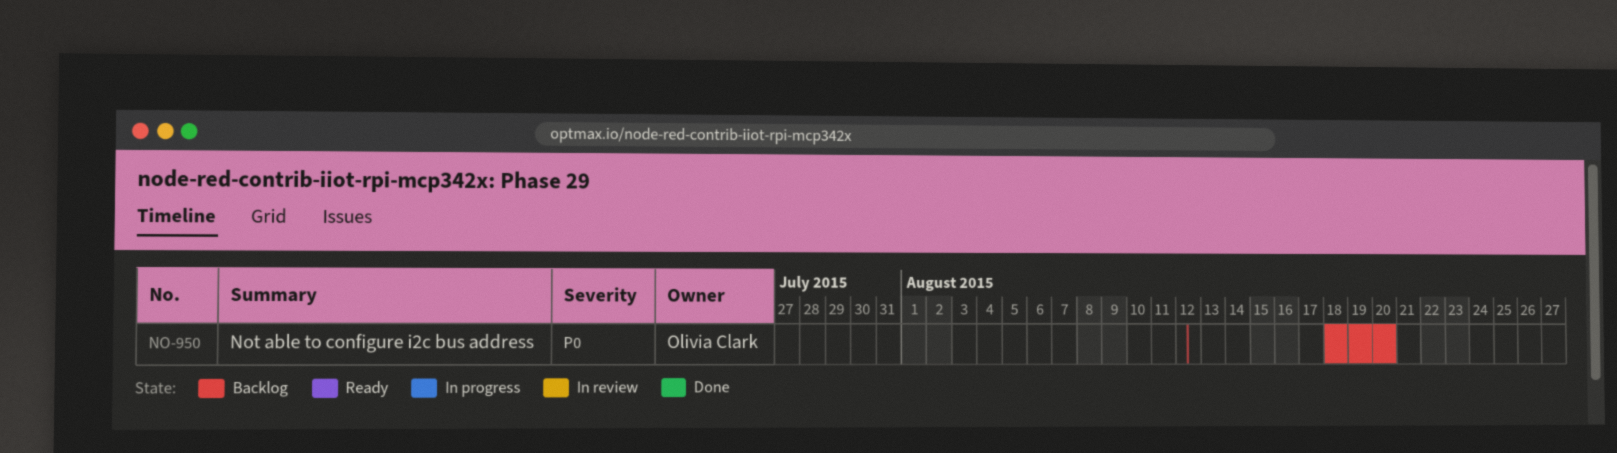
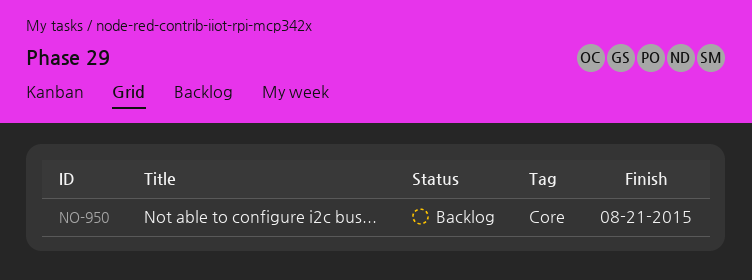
NO-950, due: Aug 20 -> Aug 21

